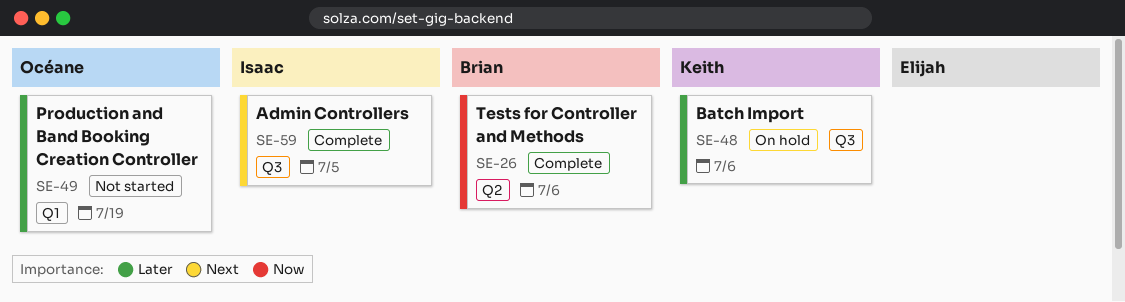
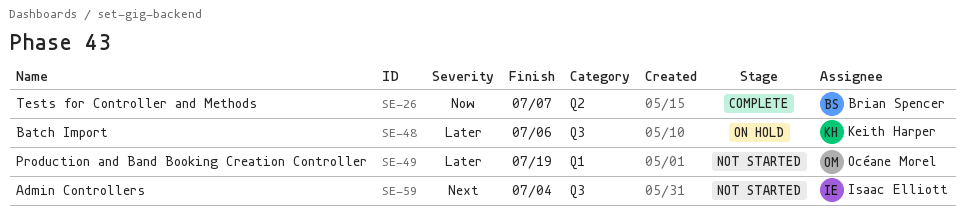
SE-26, due: Jul 6 -> Jul 7
SE-59, status: Complete -> Not started
SE-59, due: Jul 5 -> Jul 4

